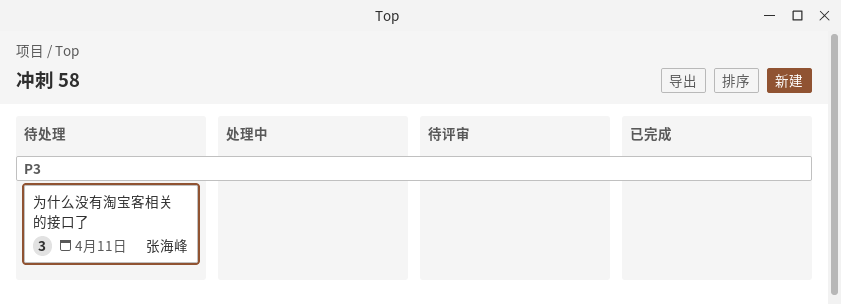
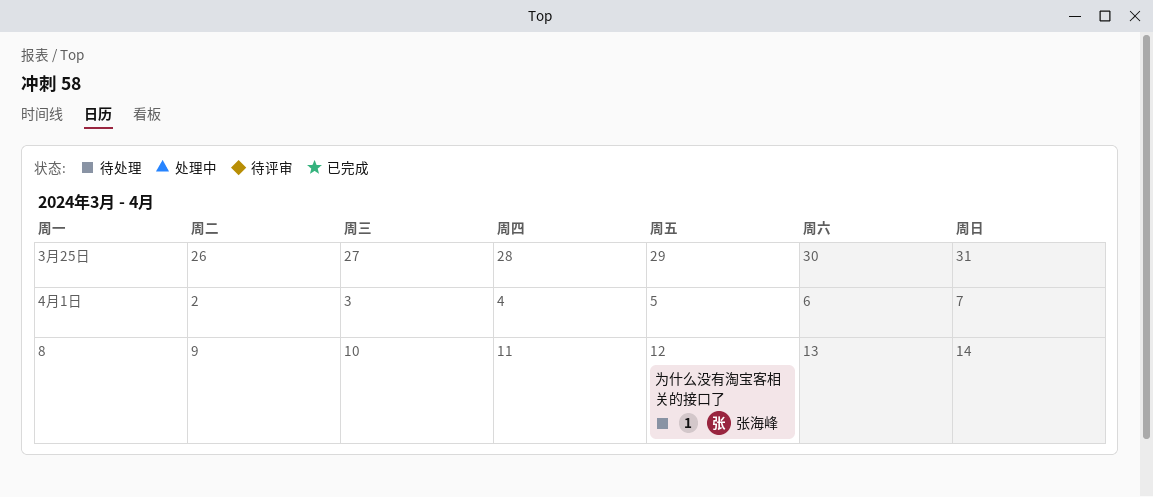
为什么没有淘宝客相关的接口了, estimate: 3 -> 1
为什么没有淘宝客相关的接口了, due: Apr 11 -> Apr 12

